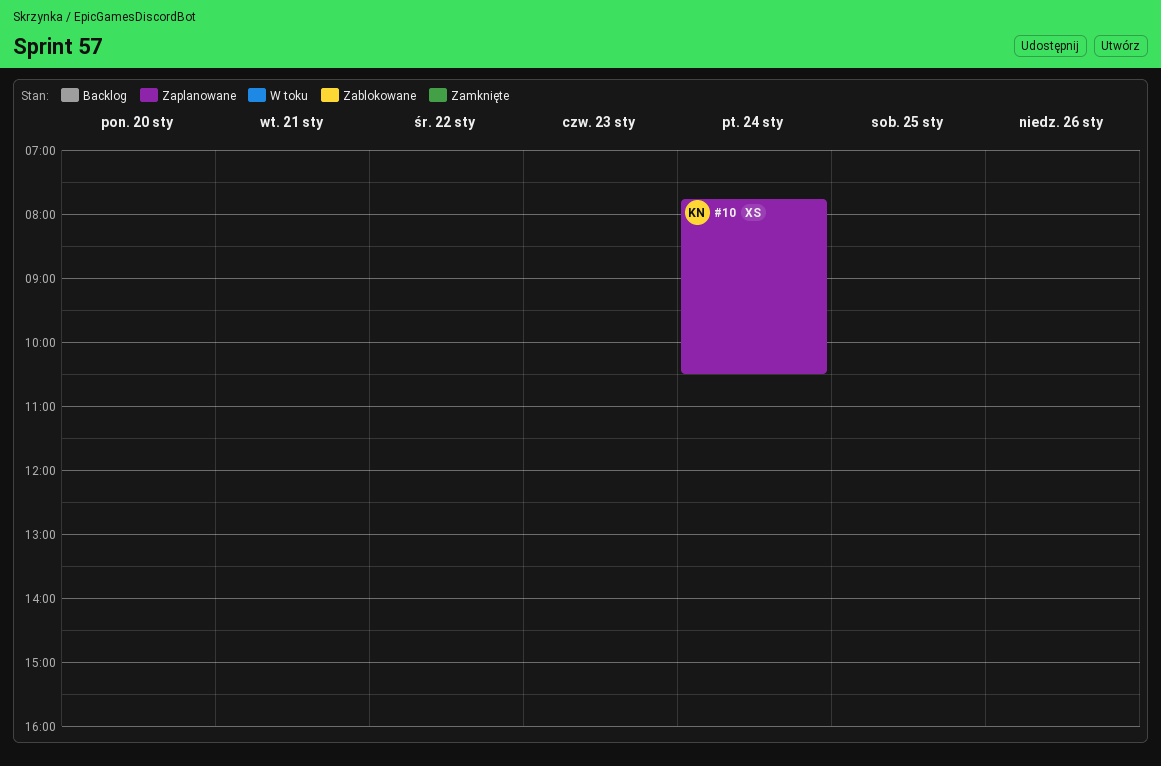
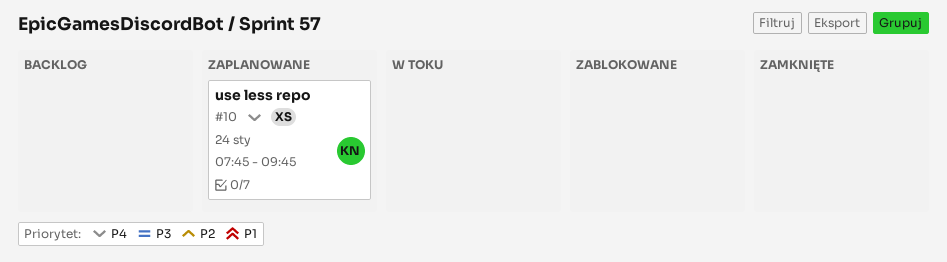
#10, ends: 10:30 -> 09:45

